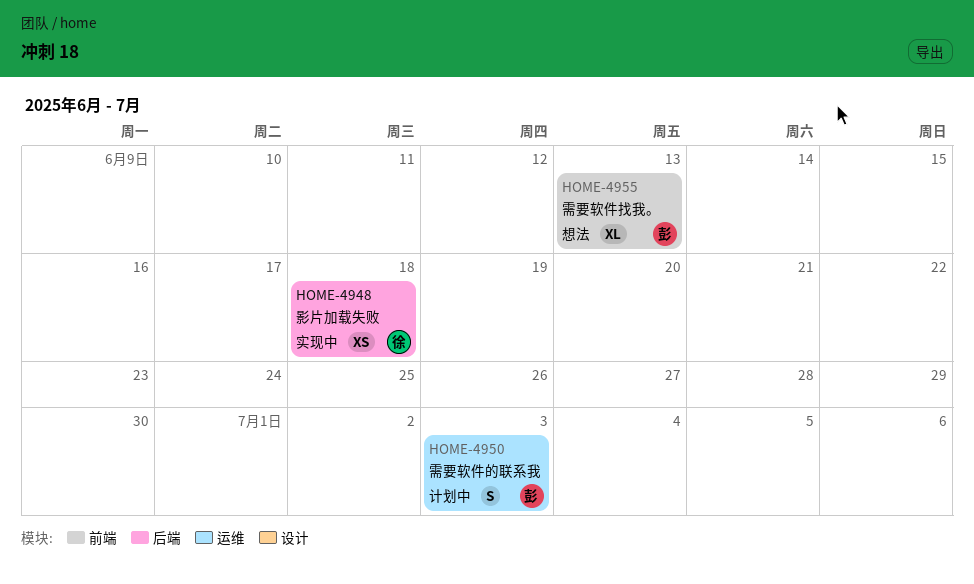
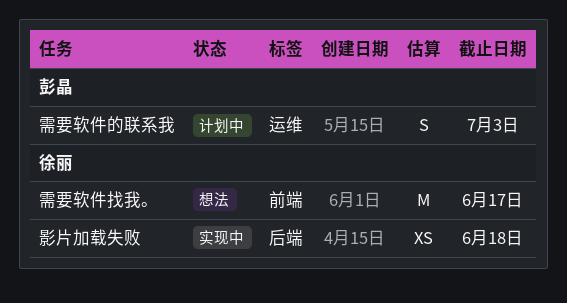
需要软件找我。, owner: 彭晶 -> 徐丽
需要软件找我。, estimate: XL -> M
需要软件找我。, due: Jun 13 -> Jun 17

